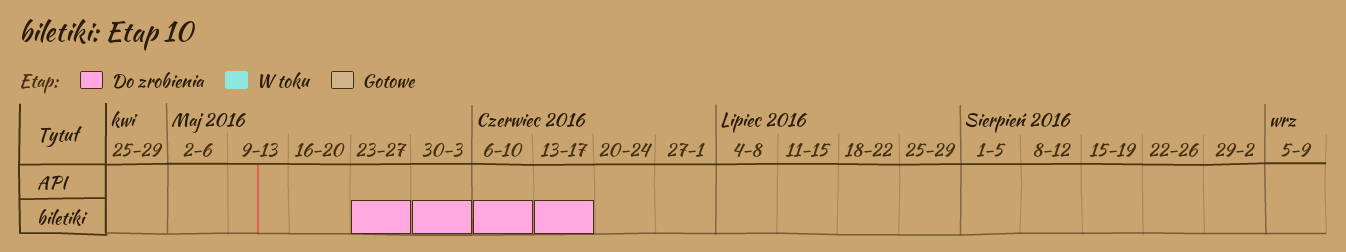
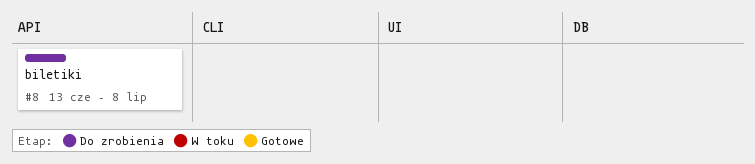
biletiki, start: May 23 -> Jun 13
biletiki, due: Jun 17 -> Jul 8

